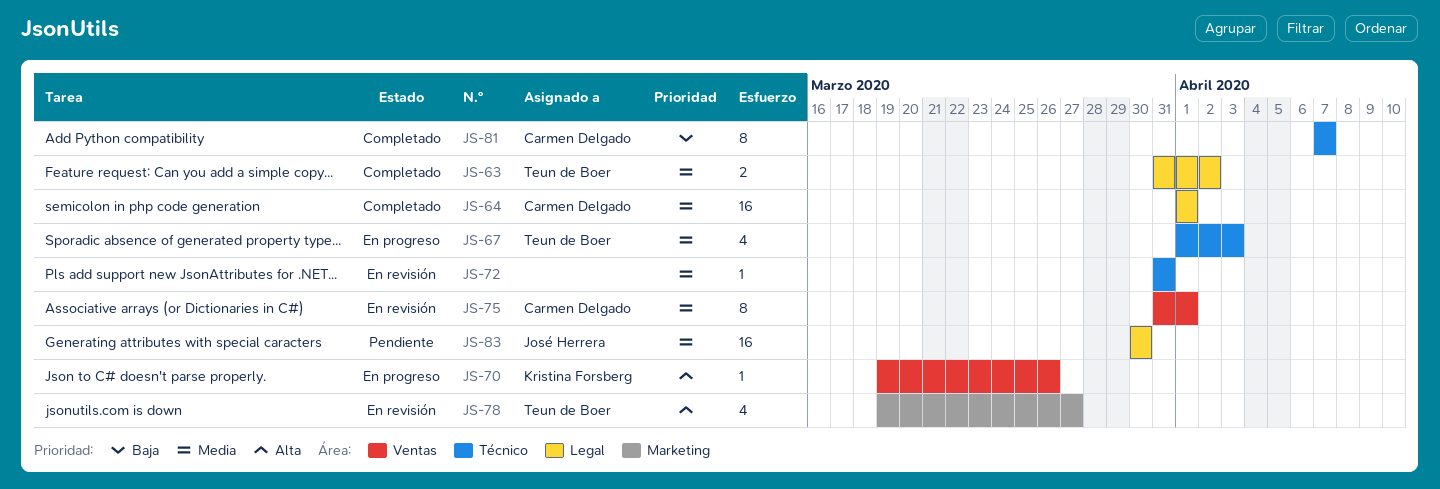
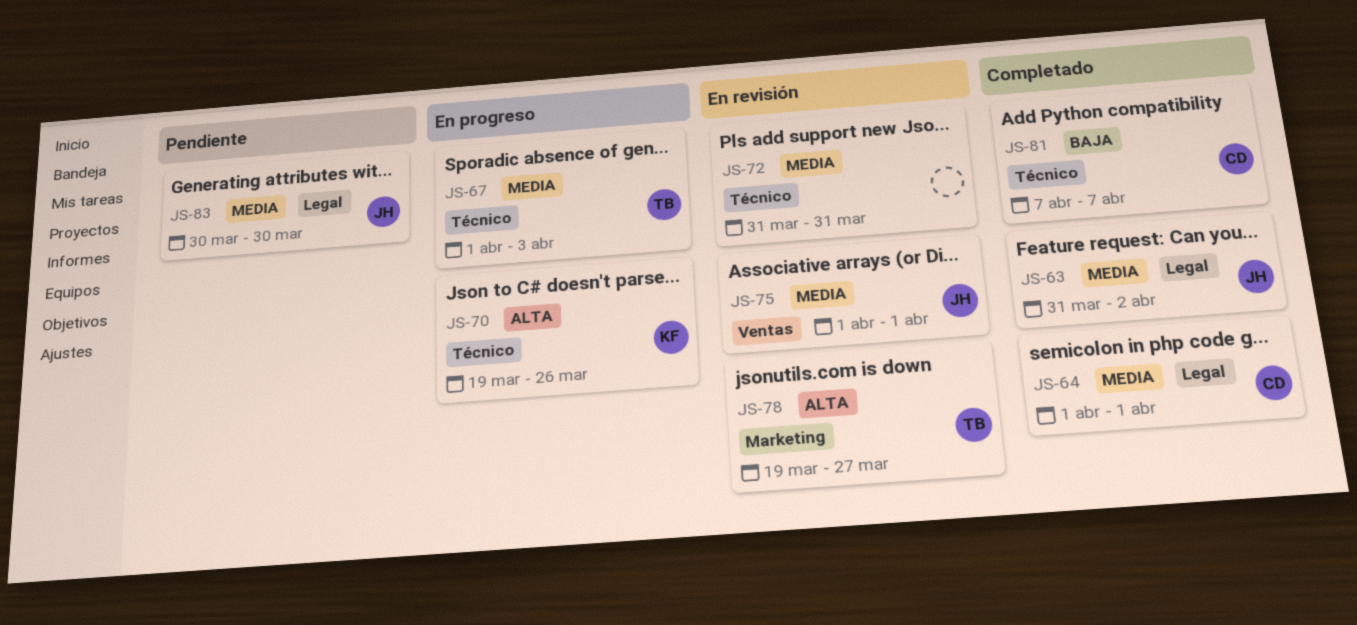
JS-63, owner: Teun de Boer -> José Herrera
JS-70, label: Ventas -> Técnico
JS-75, owner: Carmen Delgado -> José Herrera
JS-75, start: Mar 31 -> Apr 1

